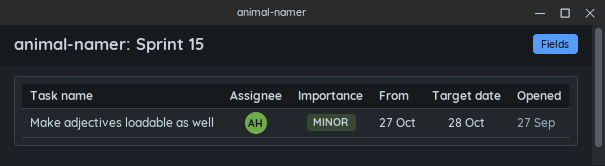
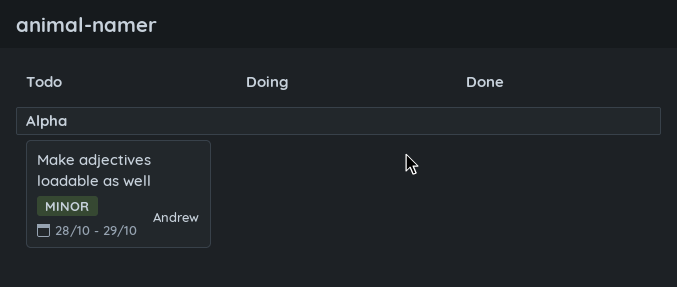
Make adjectives loadable as well, start: Oct 27 -> Oct 28
Make adjectives loadable as well, due: Oct 28 -> Oct 29

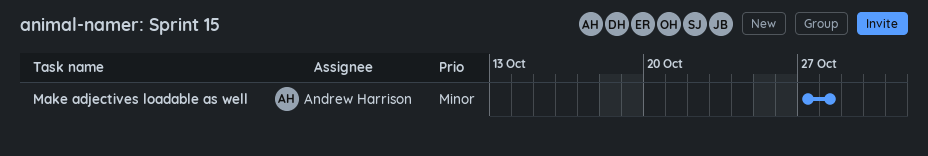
Make adjectives loadable as well, start: Oct 28 -> Oct 27
Make adjectives loadable as well, due: Oct 29 -> Oct 28

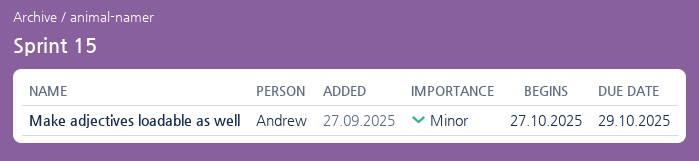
Make adjectives loadable as well, due: Oct 28 -> Oct 29

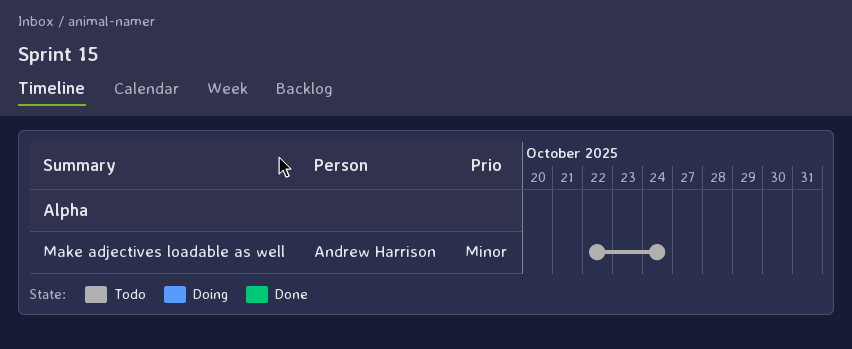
Make adjectives loadable as well, start: Oct 27 -> Oct 22
Make adjectives loadable as well, due: Oct 29 -> Oct 24

